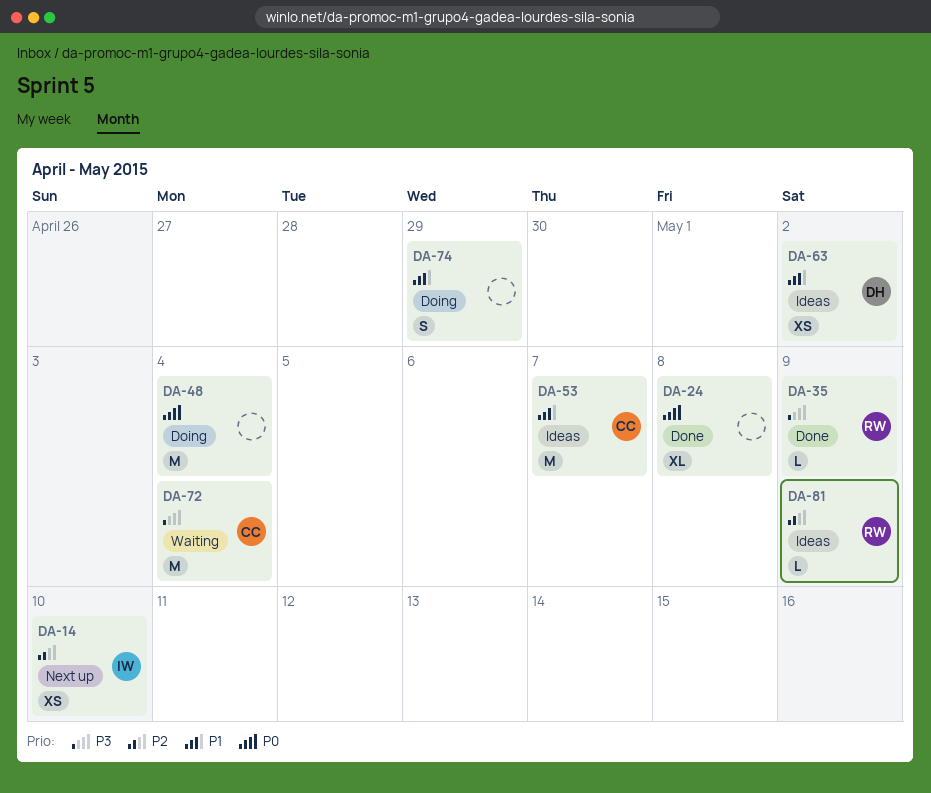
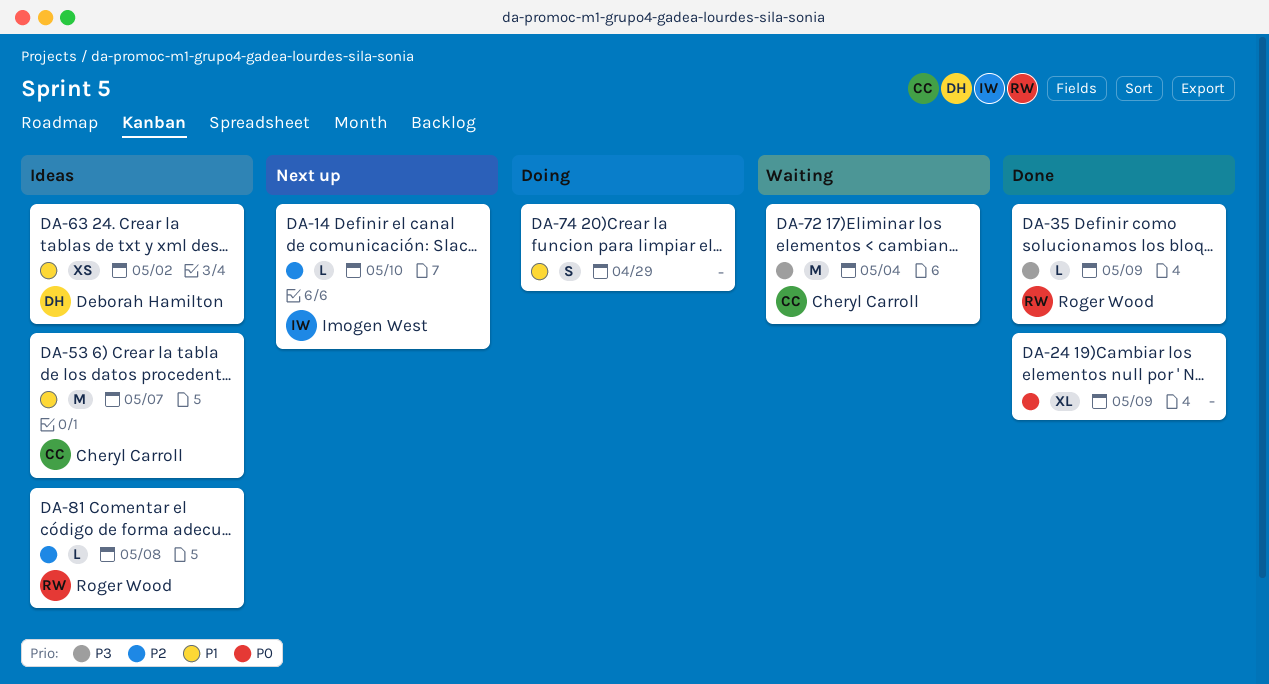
DA-14, estimate: XS -> L
DA-24, due: May 8 -> May 9
DA-48: present -> none
DA-81, due: May 9 -> May 8

